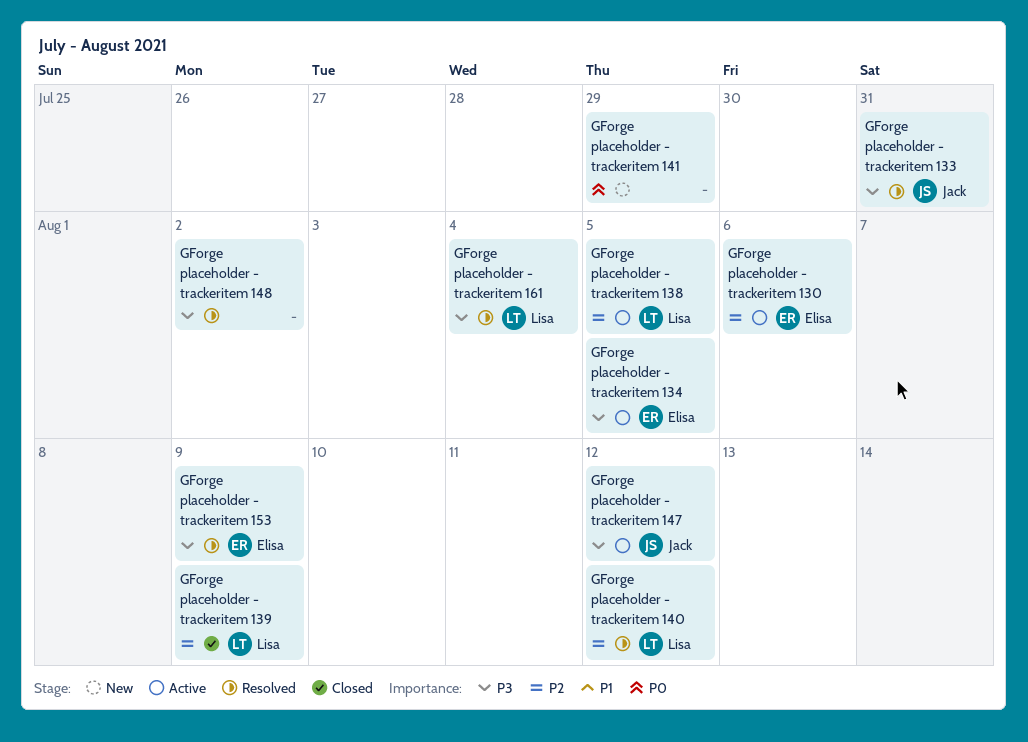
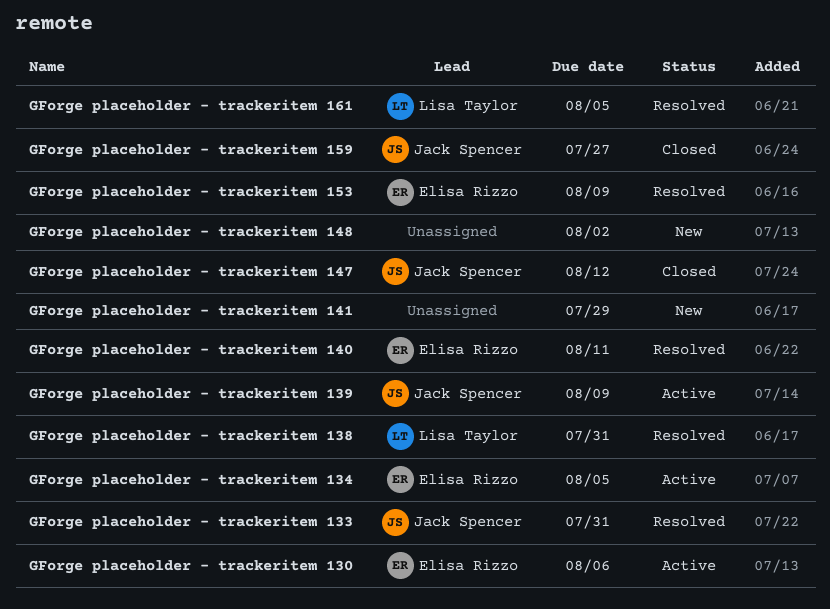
GForge placeholder - trackeritem 138, status: Active -> Resolved
GForge placeholder - trackeritem 138, due: Aug 5 -> Jul 31
GForge placeholder - trackeritem 139, status: Closed -> Active
GForge placeholder - trackeritem 139, owner: Lisa Taylor -> Jack Spencer
GForge placeholder - trackeritem 140, owner: Lisa Taylor -> Elisa Rizzo
GForge placeholder - trackeritem 140, due: Aug 12 -> Aug 11
GForge placeholder - trackeritem 147, status: Active -> Closed
GForge placeholder - trackeritem 148, status: Resolved -> New
GForge placeholder - trackeritem 159: none -> present
GForge placeholder - trackeritem 161, due: Aug 4 -> Aug 5

